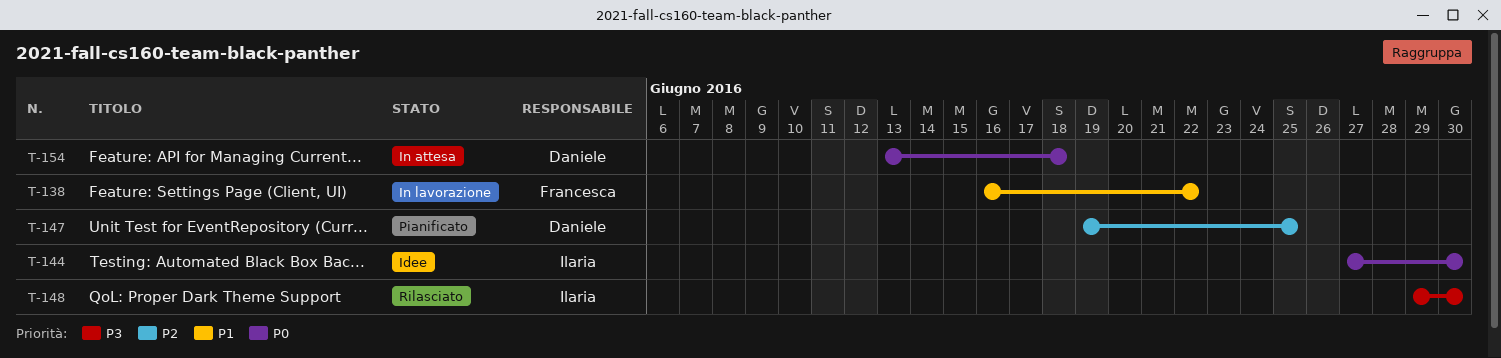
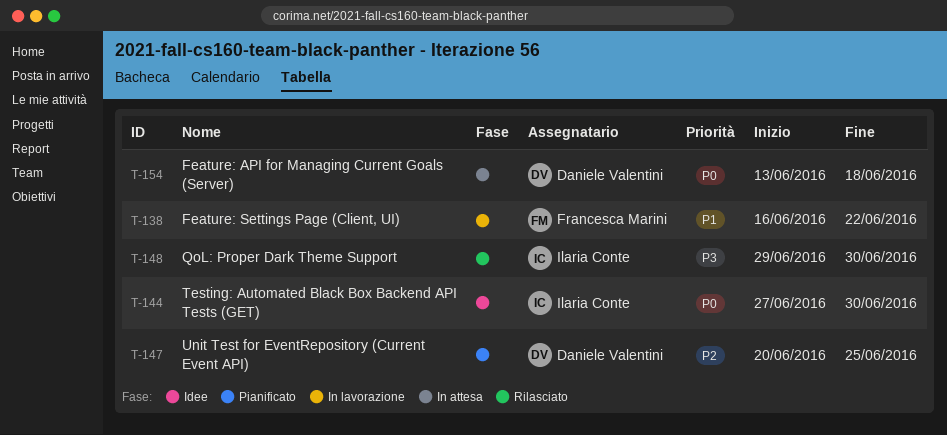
T-147, start: Jun 19 -> Jun 20

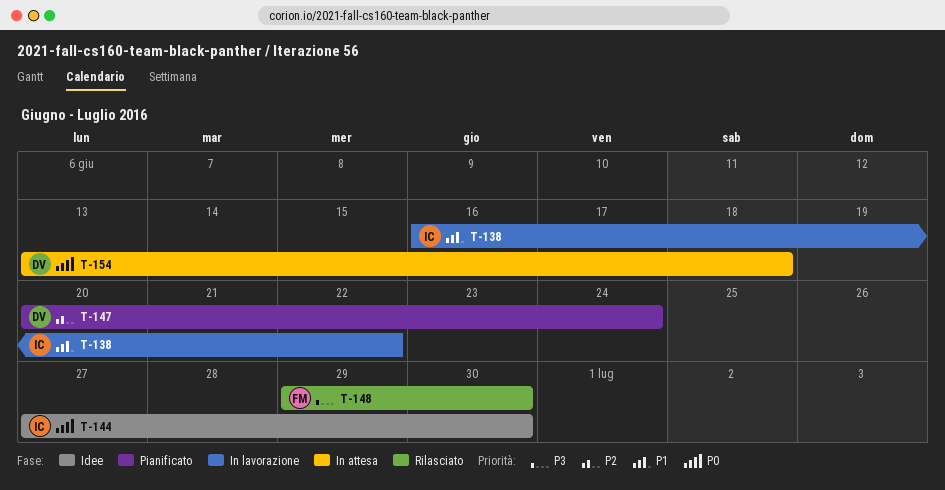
T-138, owner: Francesca Marini -> Ilaria Conte
T-147, due: Jun 25 -> Jun 24
T-148, owner: Ilaria Conte -> Francesca Marini

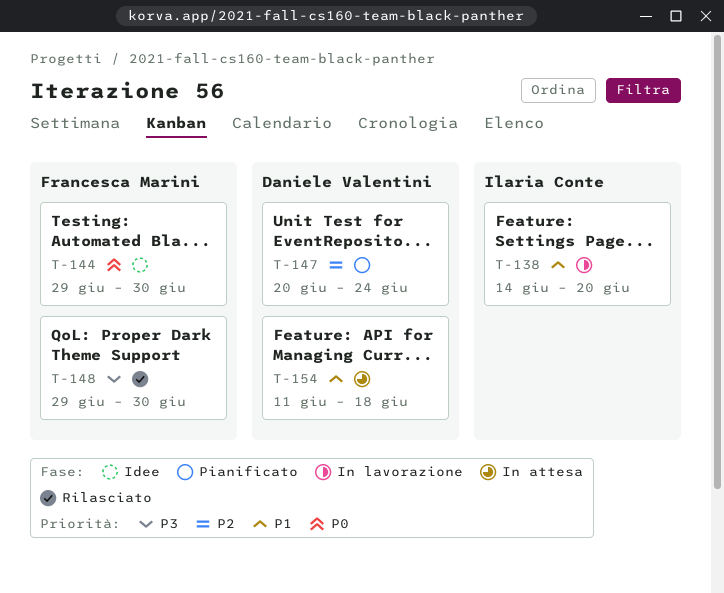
T-138, start: Jun 16 -> Jun 14
T-138, due: Jun 22 -> Jun 20
T-144, owner: Ilaria Conte -> Francesca Marini
T-144, start: Jun 27 -> Jun 29
T-154, priority: P0 -> P1
T-154, start: Jun 13 -> Jun 11

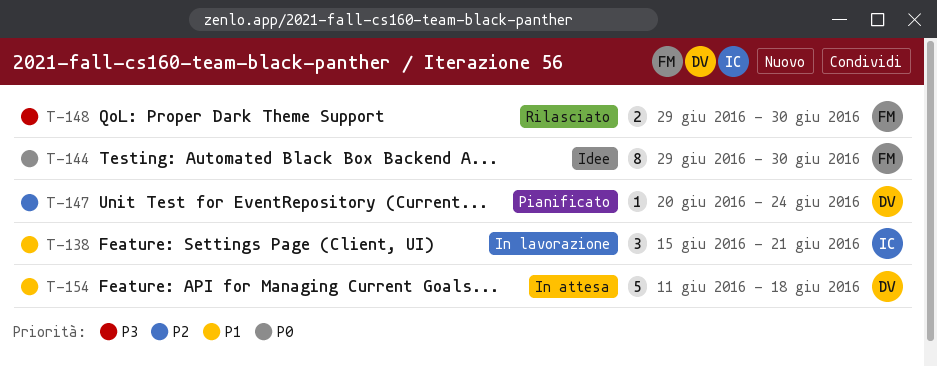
T-138, start: Jun 14 -> Jun 15
T-138, due: Jun 20 -> Jun 21

